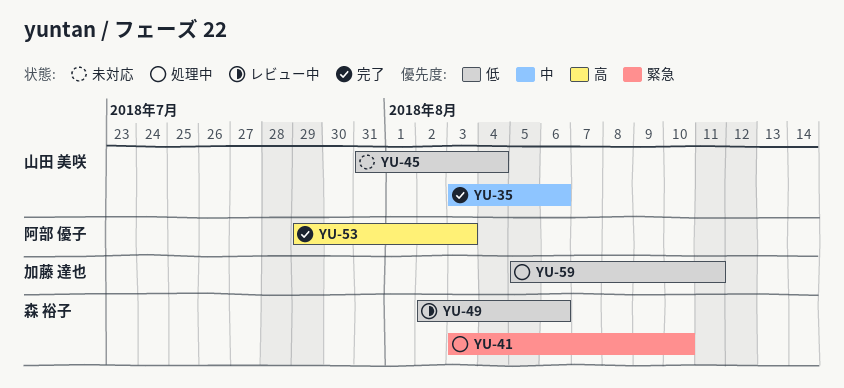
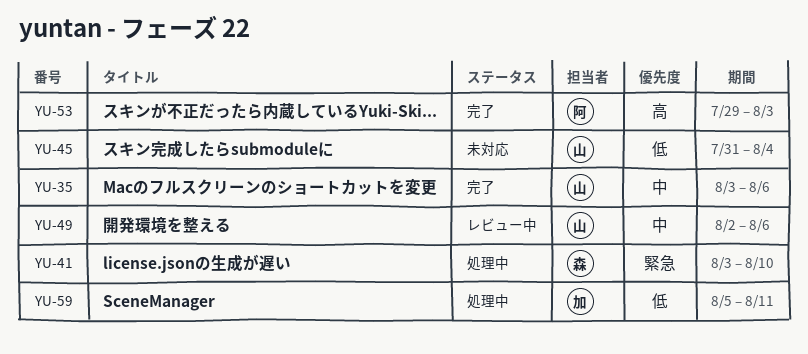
YU-49, owner: 森 裕子 -> 山田 美咲
YU-49, priority: 低 -> 中

